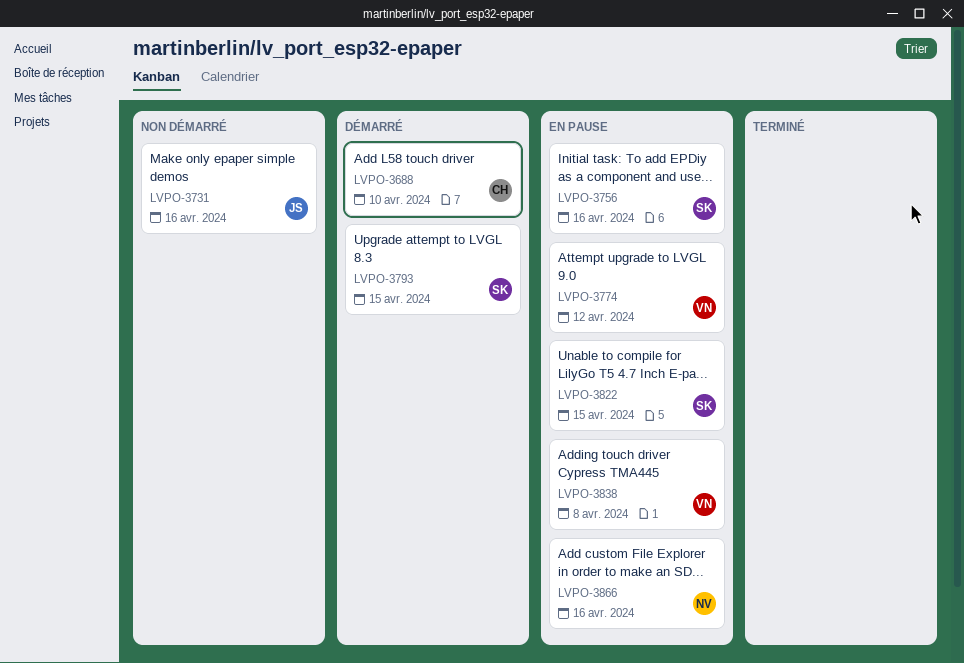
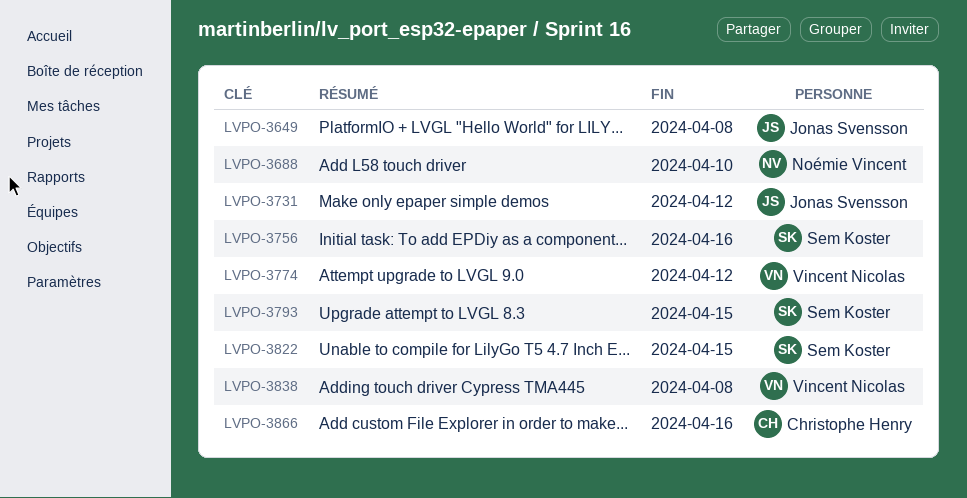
LVPO-3649: none -> present
LVPO-3688, owner: Christophe Henry -> Noémie Vincent
LVPO-3731, due: Apr 16 -> Apr 12
LVPO-3866, owner: Noémie Vincent -> Christophe Henry

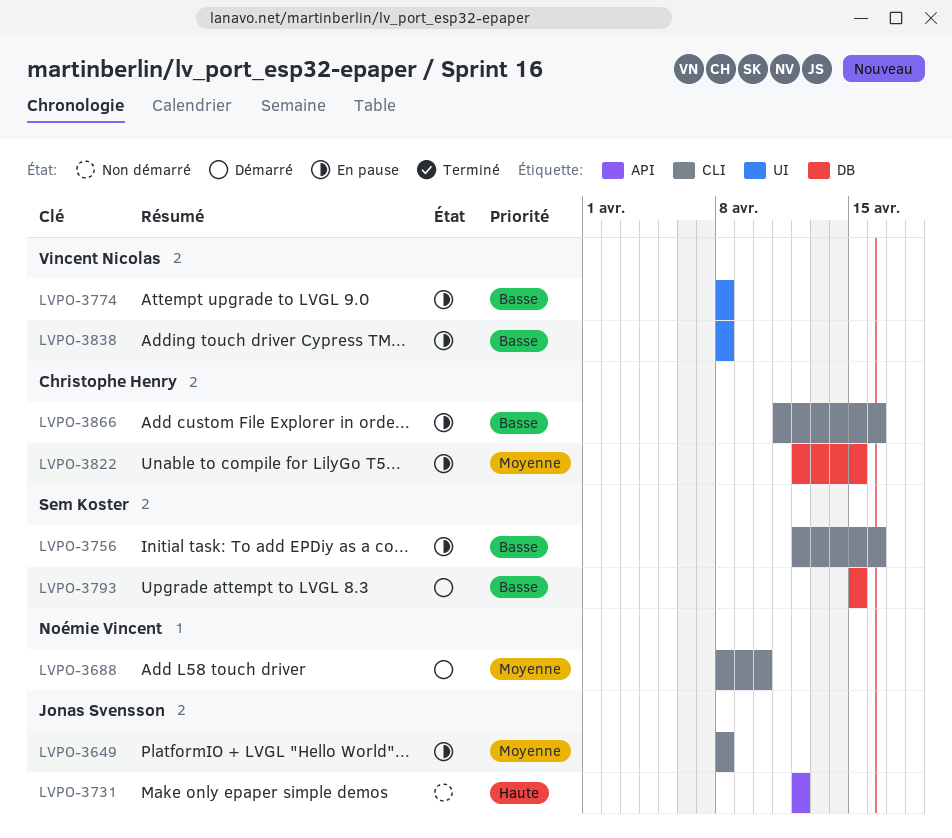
LVPO-3774, due: Apr 12 -> Apr 8
LVPO-3822, owner: Sem Koster -> Christophe Henry

